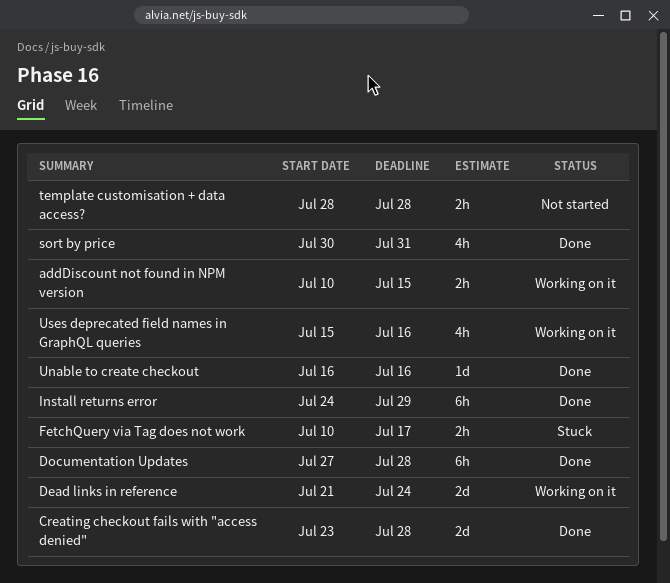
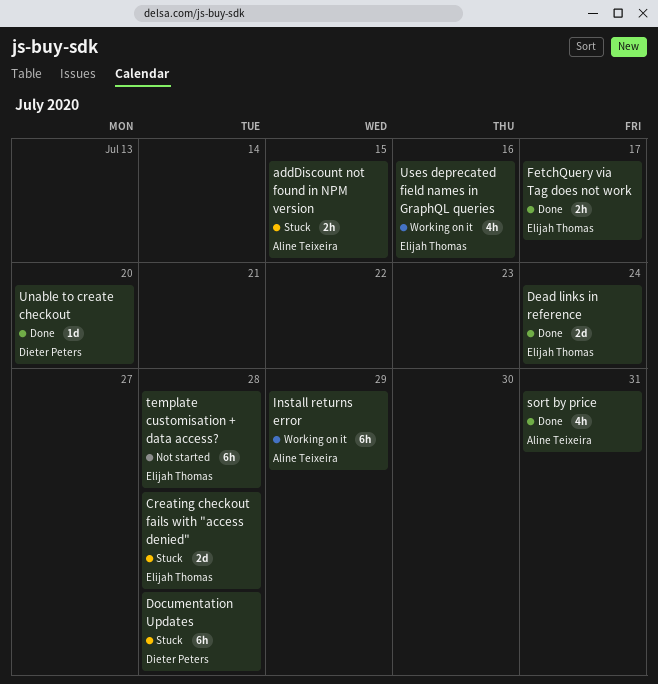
addDiscount not found in NPM version, status: Working on it -> Stuck
Creating checkout fails with "access denied", status: Done -> Stuck
Dead links in reference, status: Working on it -> Done
Documentation Updates, status: Done -> Stuck
FetchQuery via Tag does not work, status: Stuck -> Done
Install returns error, status: Done -> Working on it
template customisation + data access?, estimate: 2h -> 6h
Unable to create checkout, due: Jul 16 -> Jul 20

